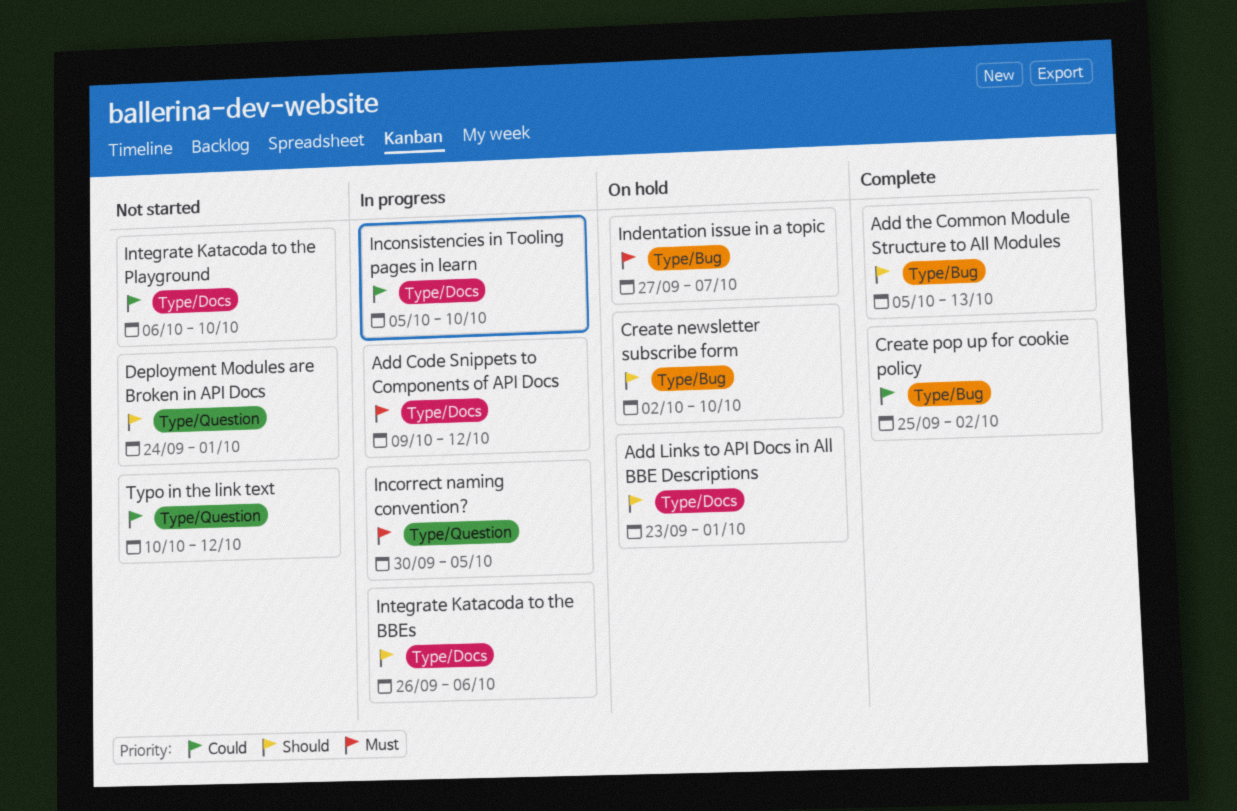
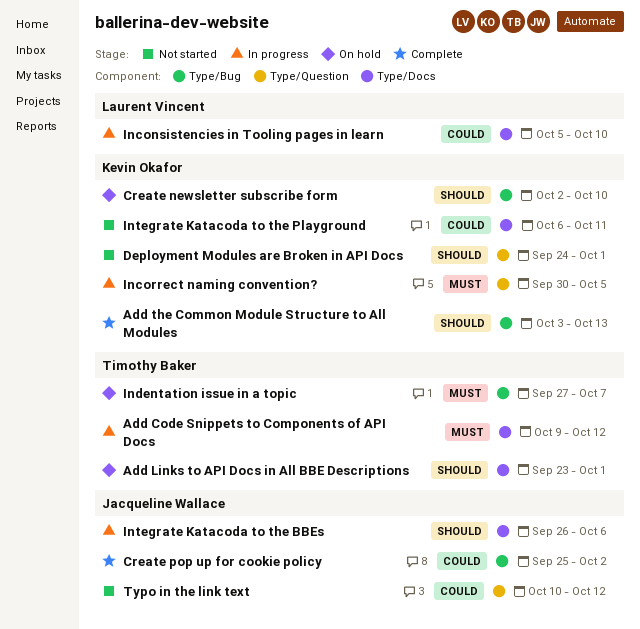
Add the Common Module Structure to All Modules, start: Oct 5 -> Oct 3
Integrate Katacoda to the Playground, due: Oct 10 -> Oct 11

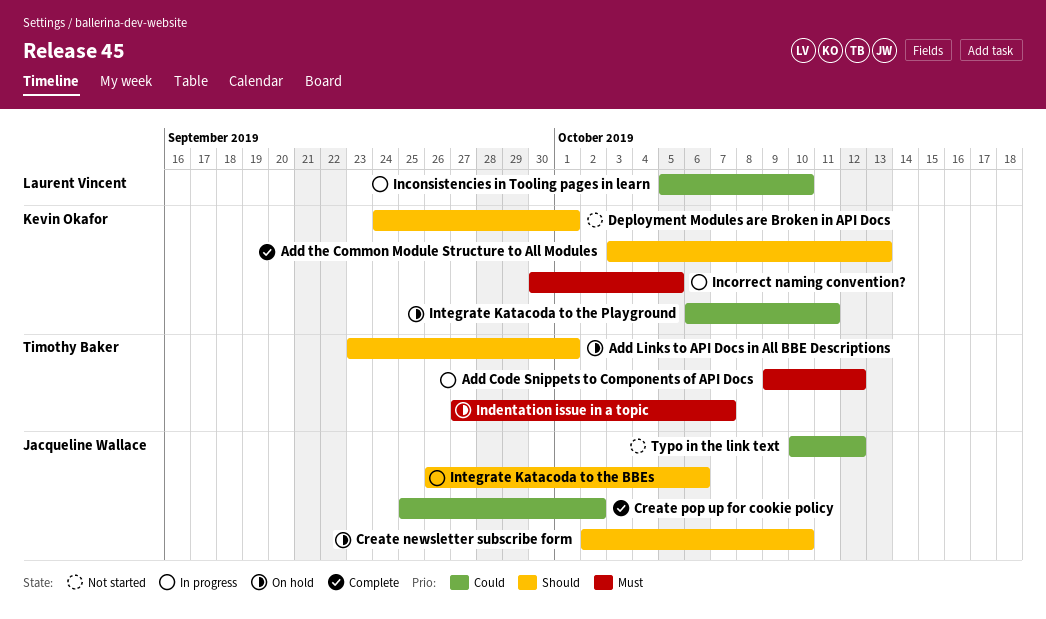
Create newsletter subscribe form, owner: Kevin Okafor -> Jacqueline Wallace
Integrate Katacoda to the Playground, status: Not started -> On hold

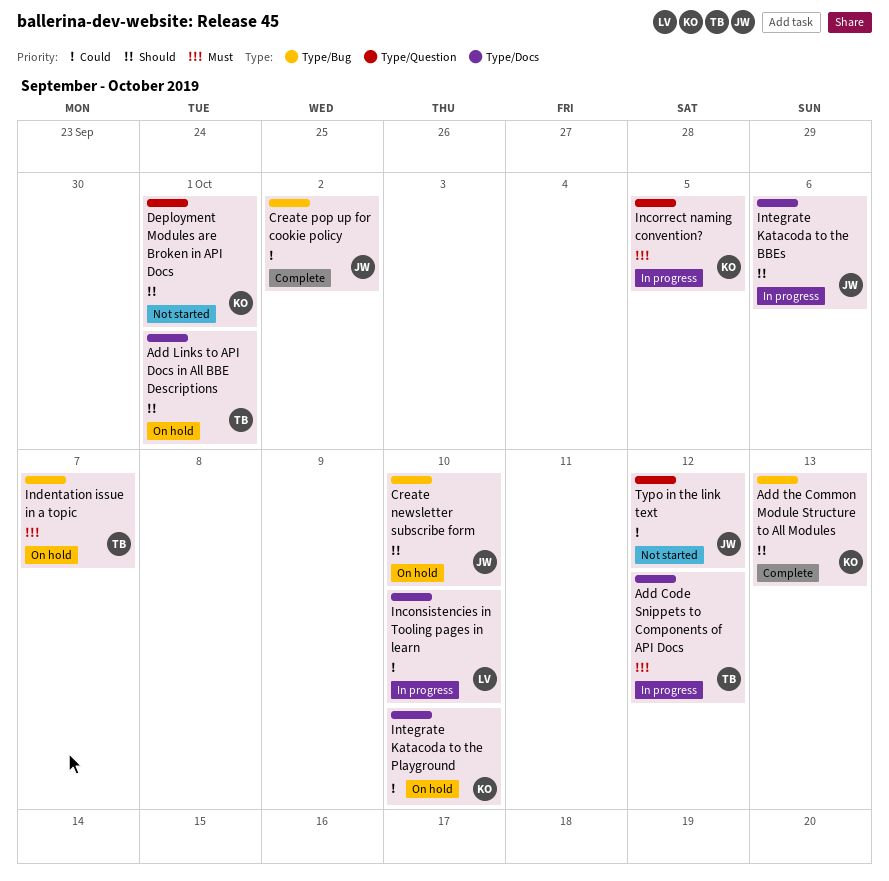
Integrate Katacoda to the Playground, due: Oct 11 -> Oct 10

